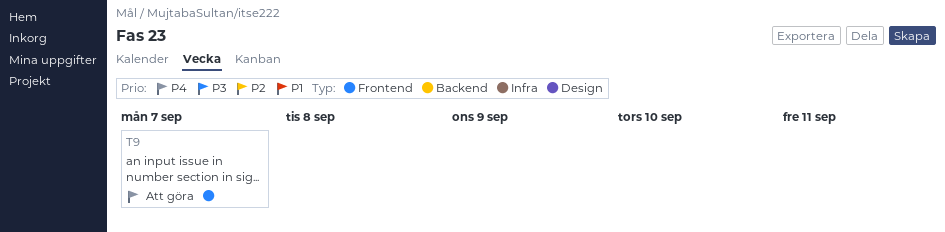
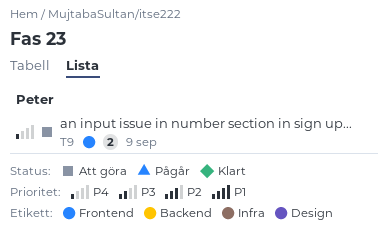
T9, due: Sep 7 -> Sep 9

